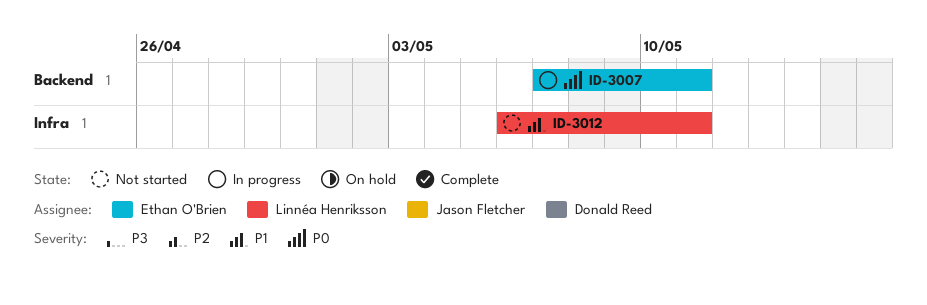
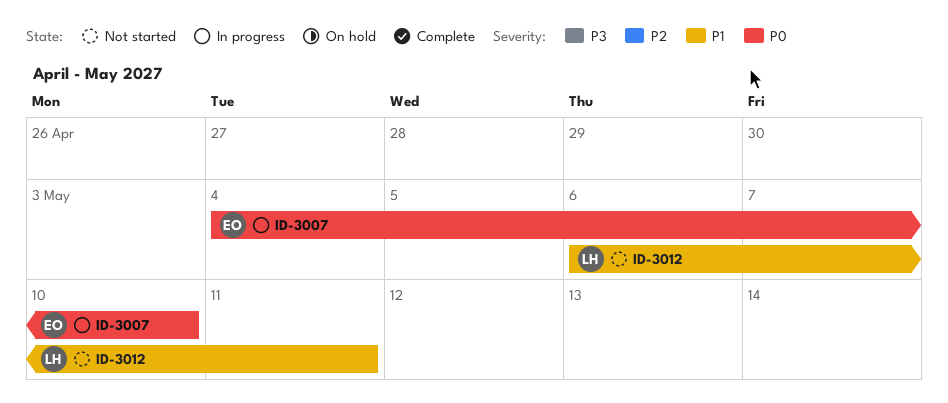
ID-3007, start: May 7 -> May 4
ID-3007, due: May 11 -> May 10

